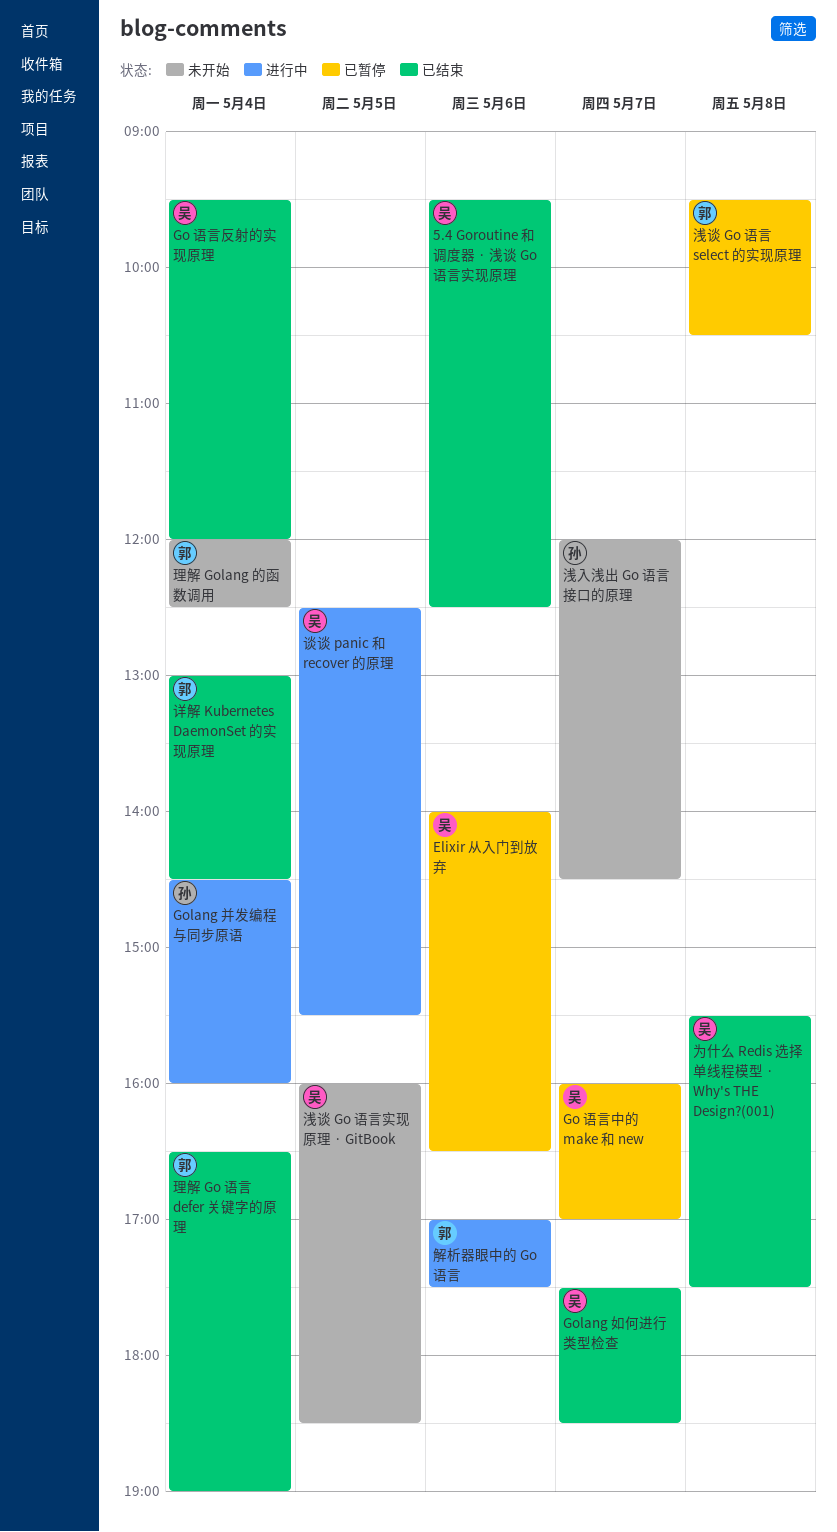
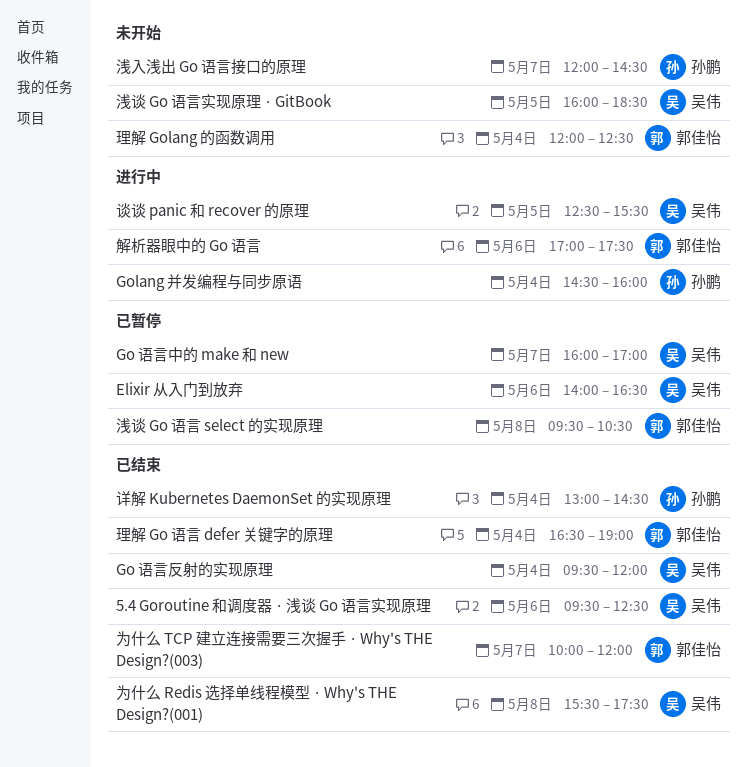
Golang 如何进行类型检查: present -> none
为什么 TCP 建立连接需要三次握手 · Why's THE Design?(003): none -> present
详解 Kubernetes DaemonSet 的实现原理, owner: 郭佳怡 -> 孙鹏

